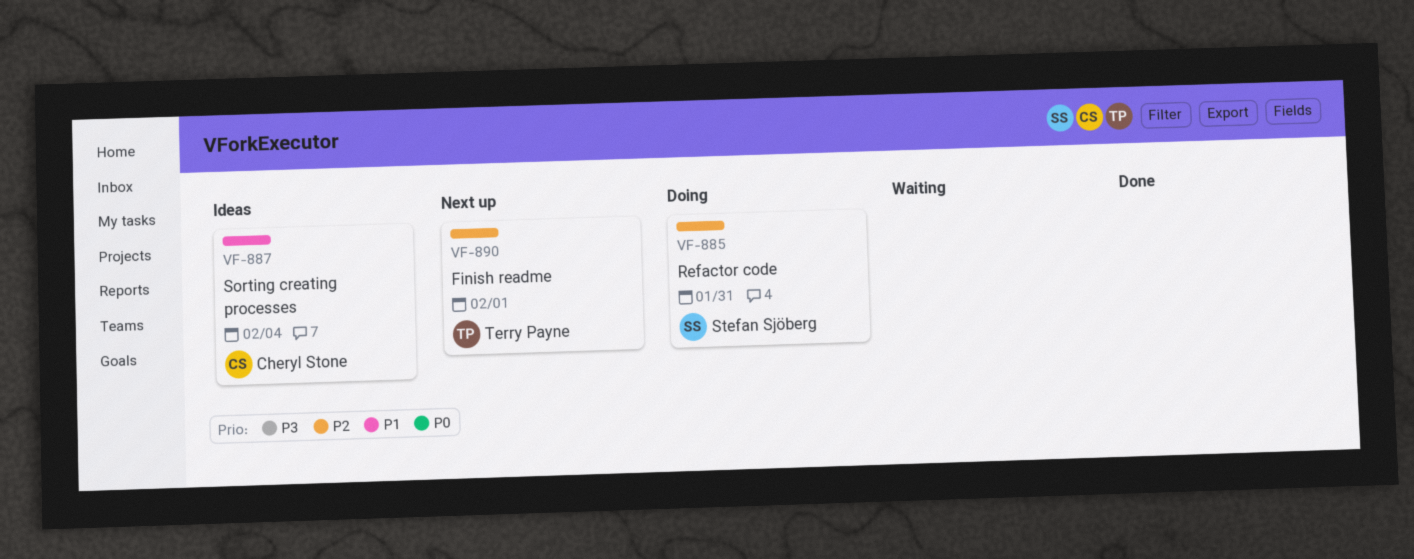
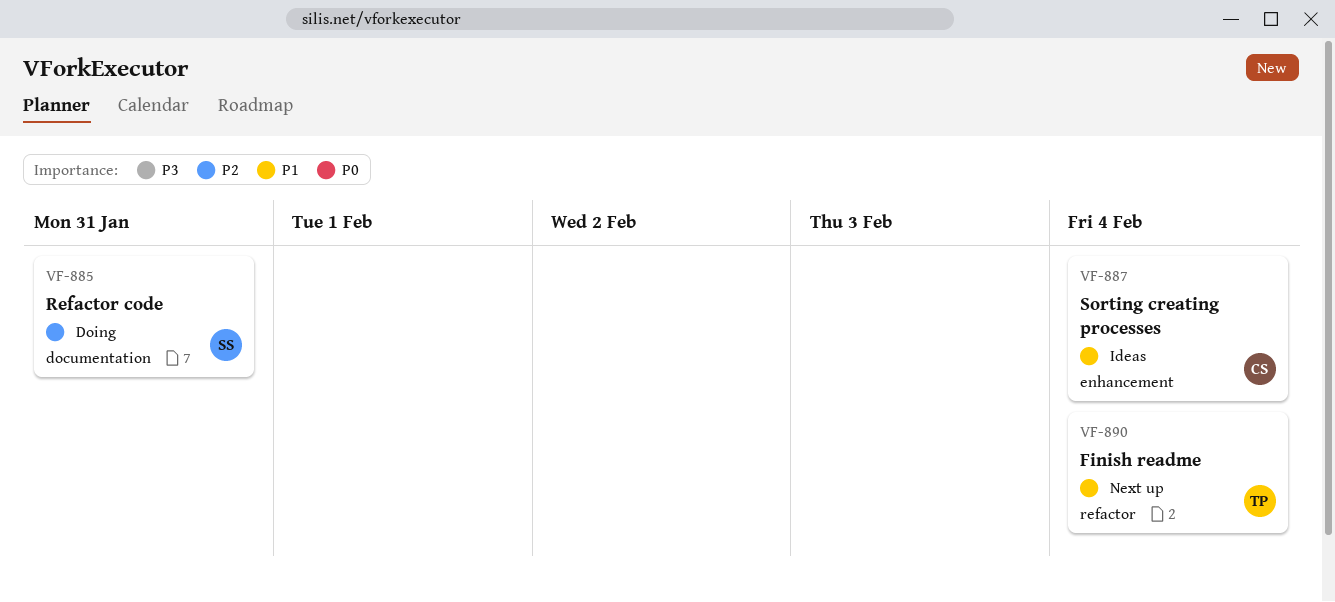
VF-890, priority: P2 -> P1
VF-890, due: Feb 1 -> Feb 4

